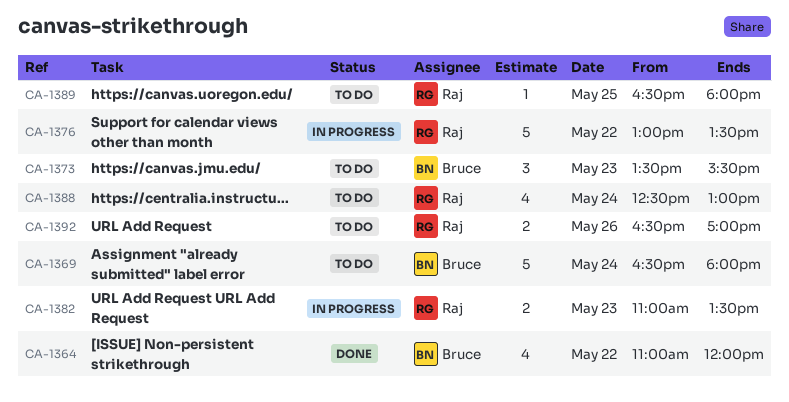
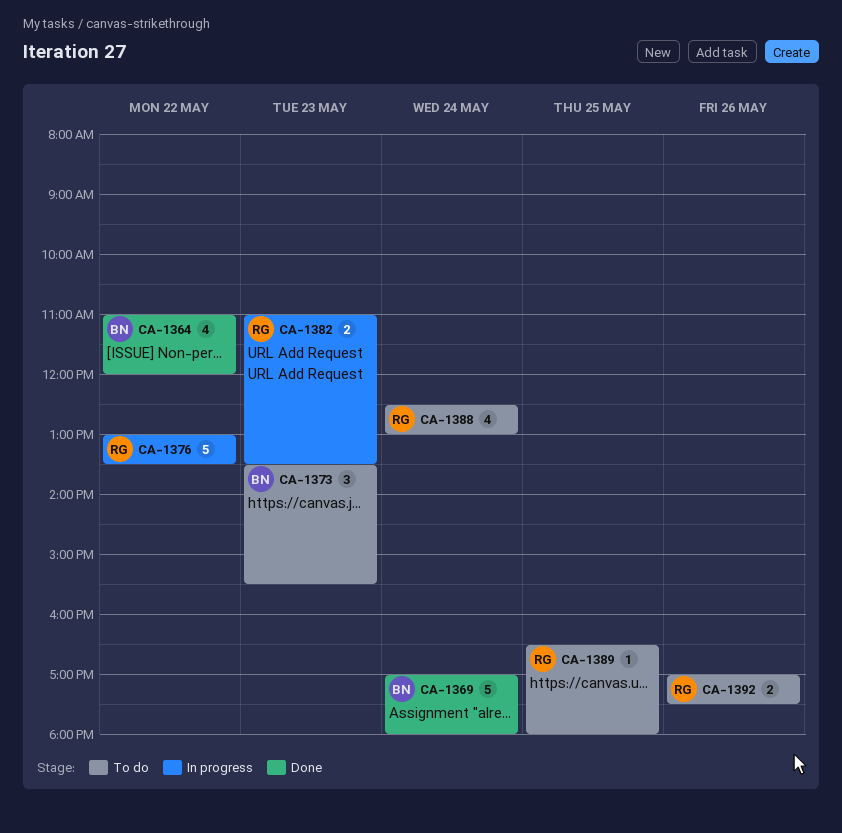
CA-1369, status: To do -> Done
CA-1369, begins: 16:30 -> 17:00
CA-1392, begins: 16:30 -> 17:00
CA-1392, ends: 17:00 -> 17:30

